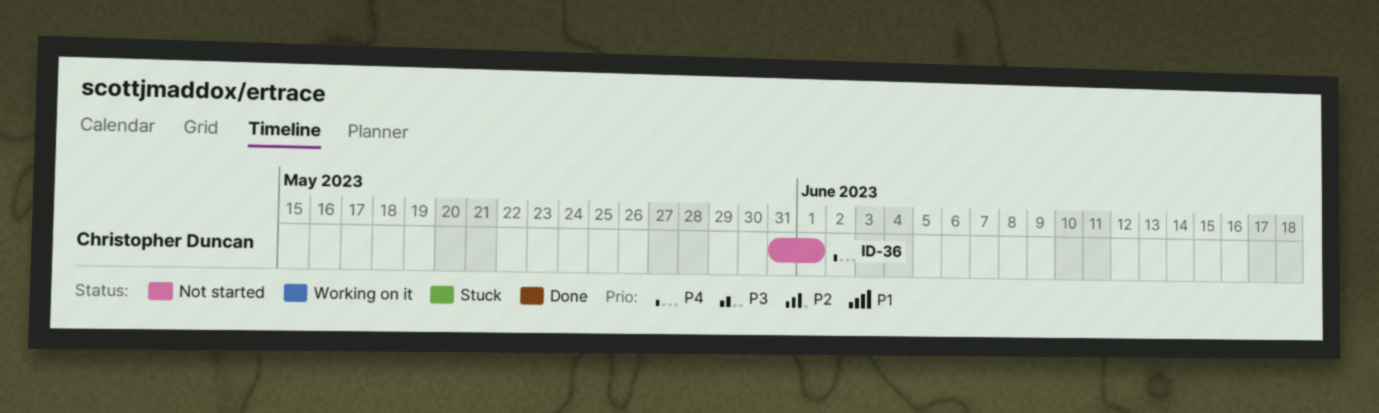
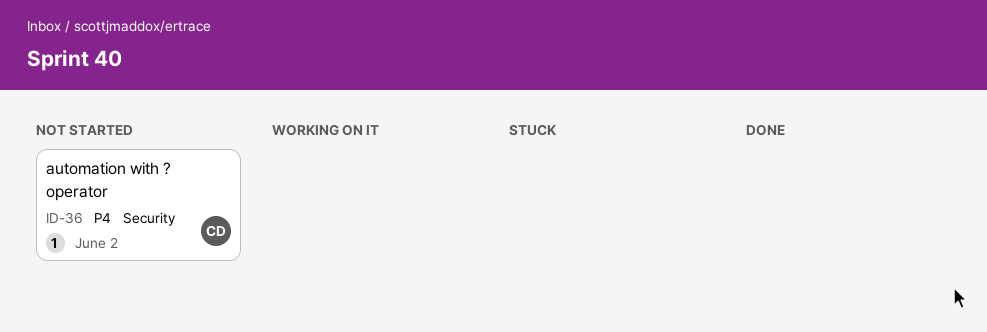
ID-36, due: Jun 1 -> Jun 2

